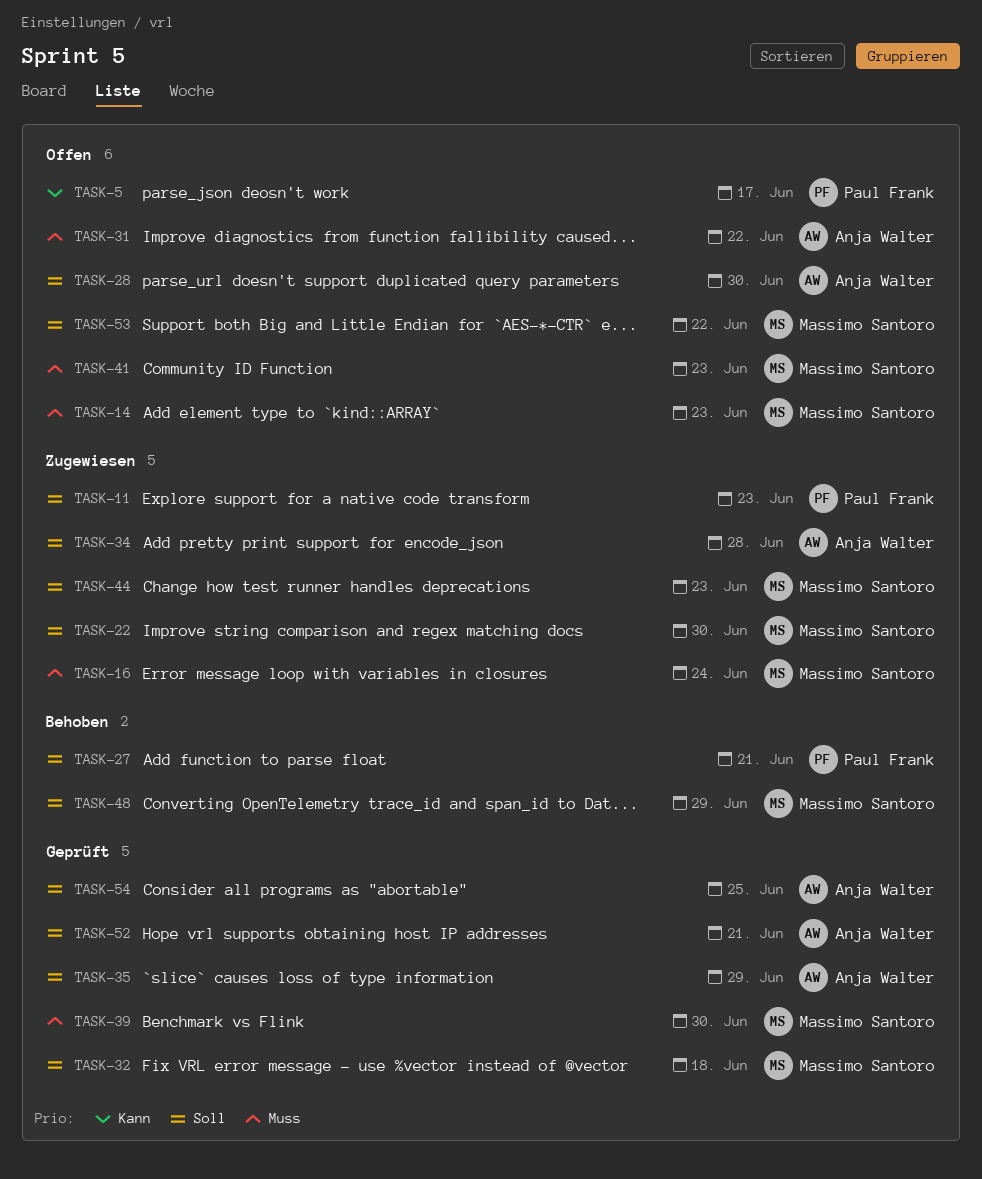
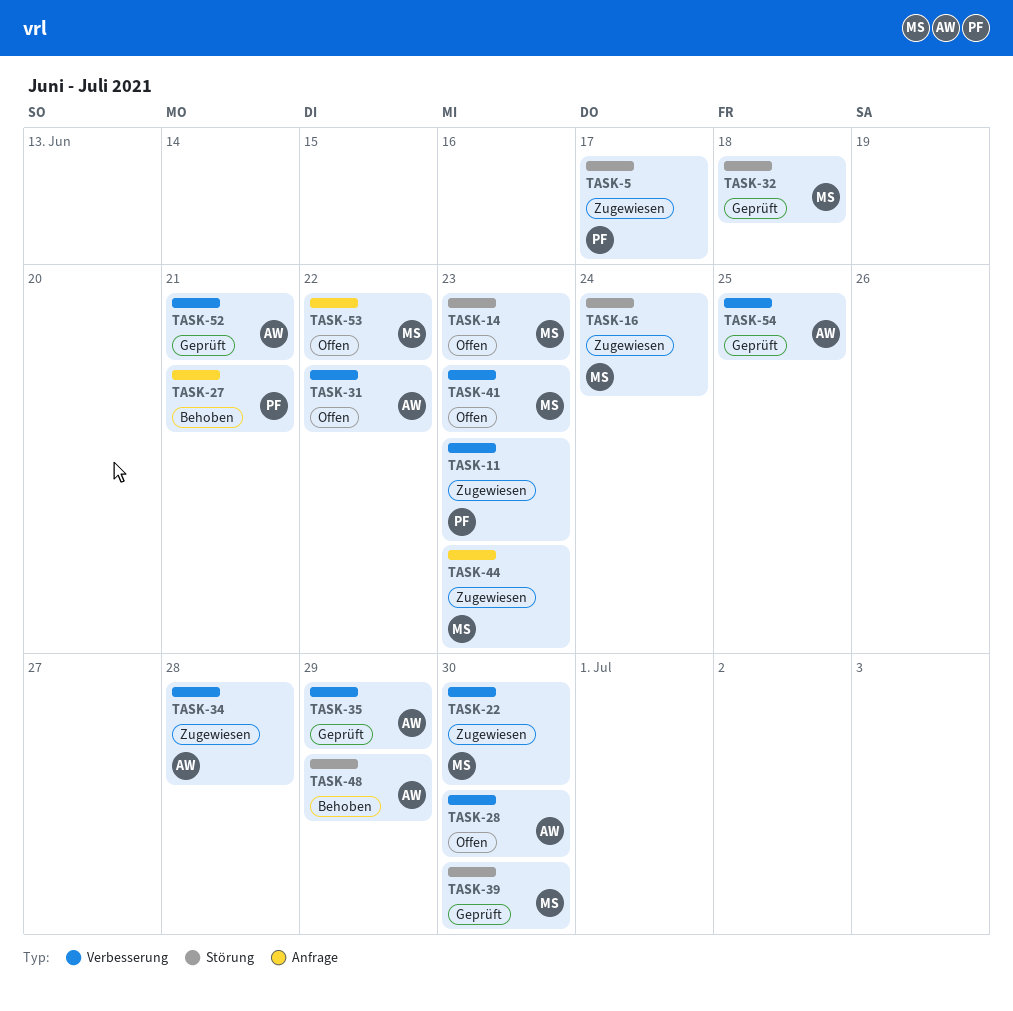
TASK-5, status: Offen -> Zugewiesen
TASK-48, owner: Massimo Santoro -> Anja Walter

